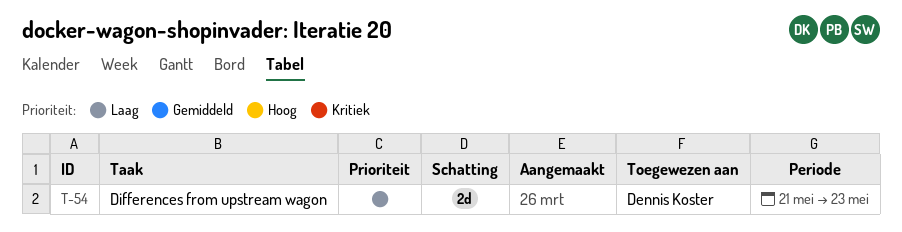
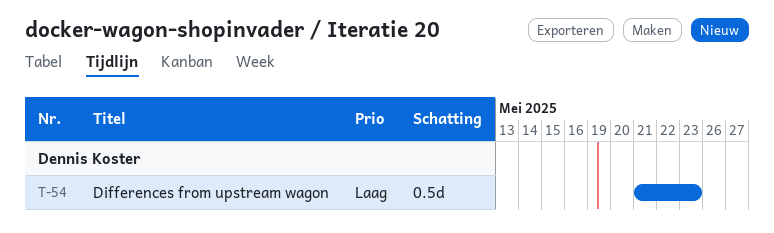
T-54, estimate: 2d -> 0.5d

